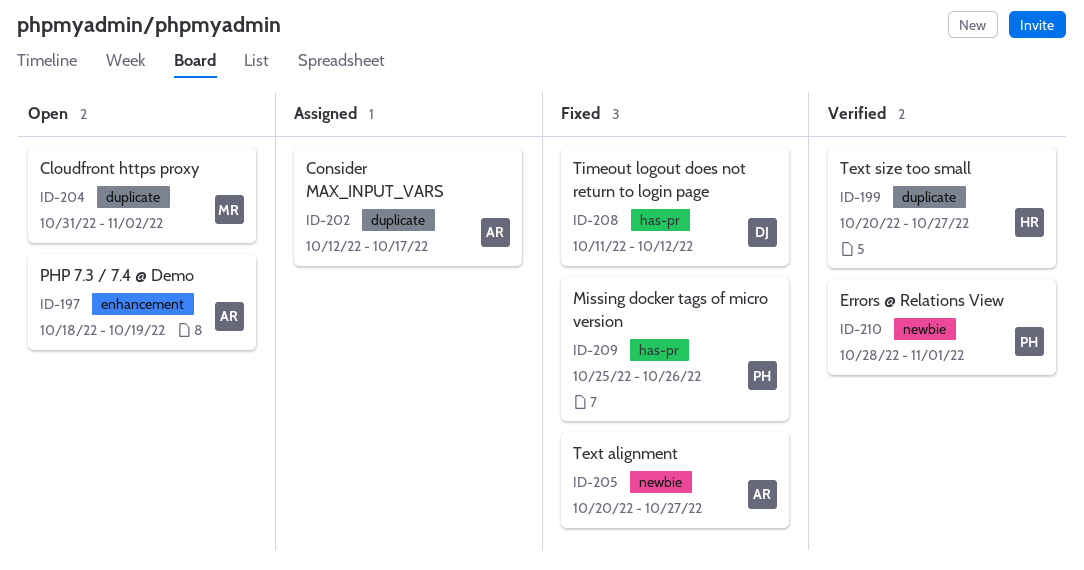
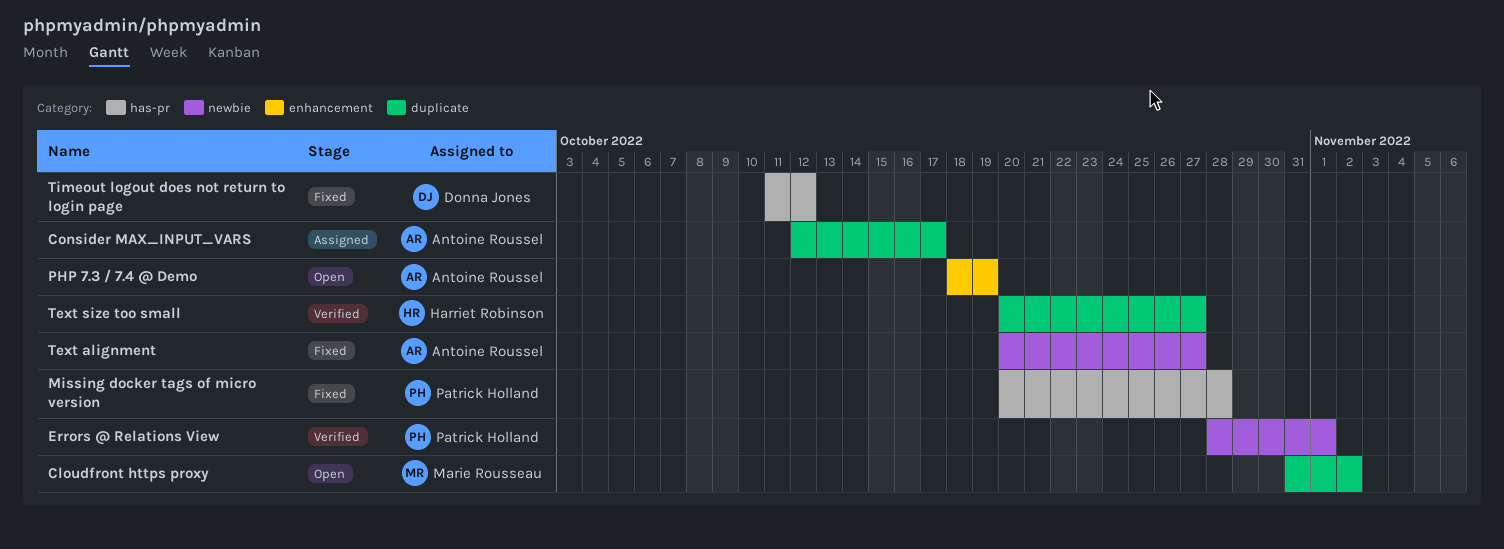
Missing docker tags of micro version, start: Oct 25 -> Oct 20
Missing docker tags of micro version, due: Oct 26 -> Oct 28

